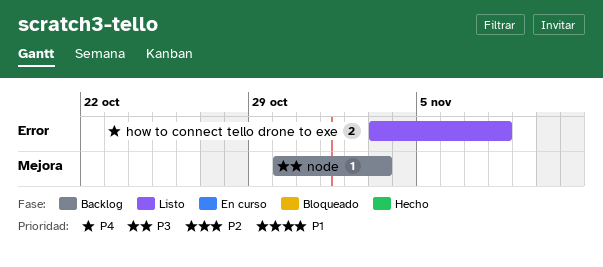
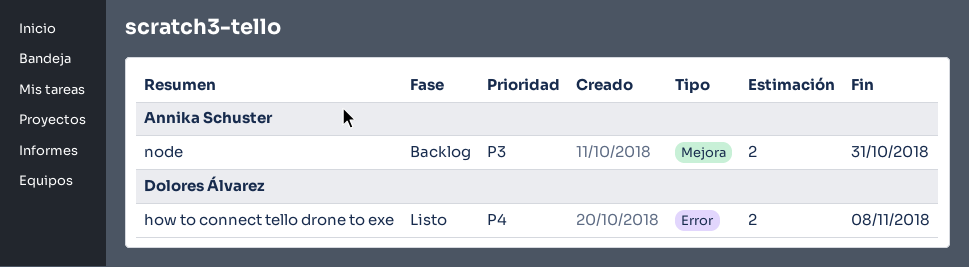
node, estimate: 1 -> 2
node, due: Nov 3 -> Oct 31

